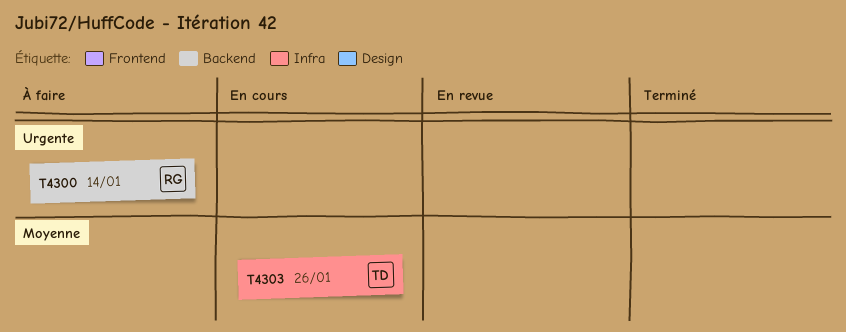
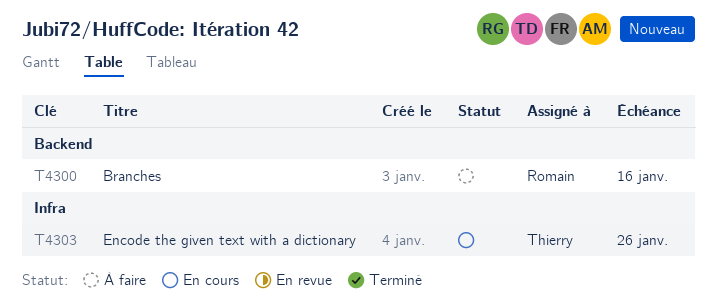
T4300, due: Jan 14 -> Jan 16

